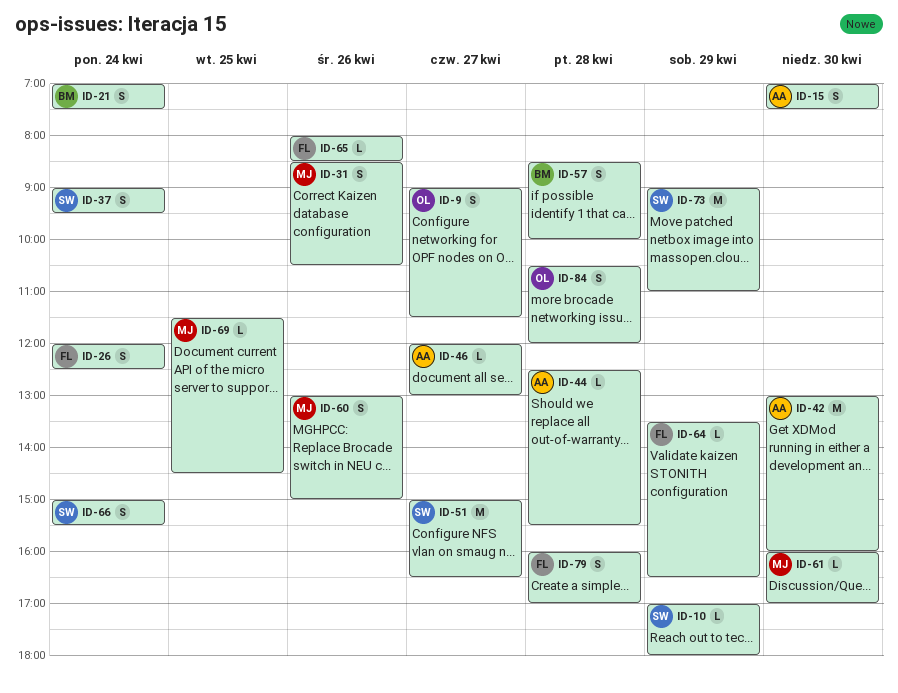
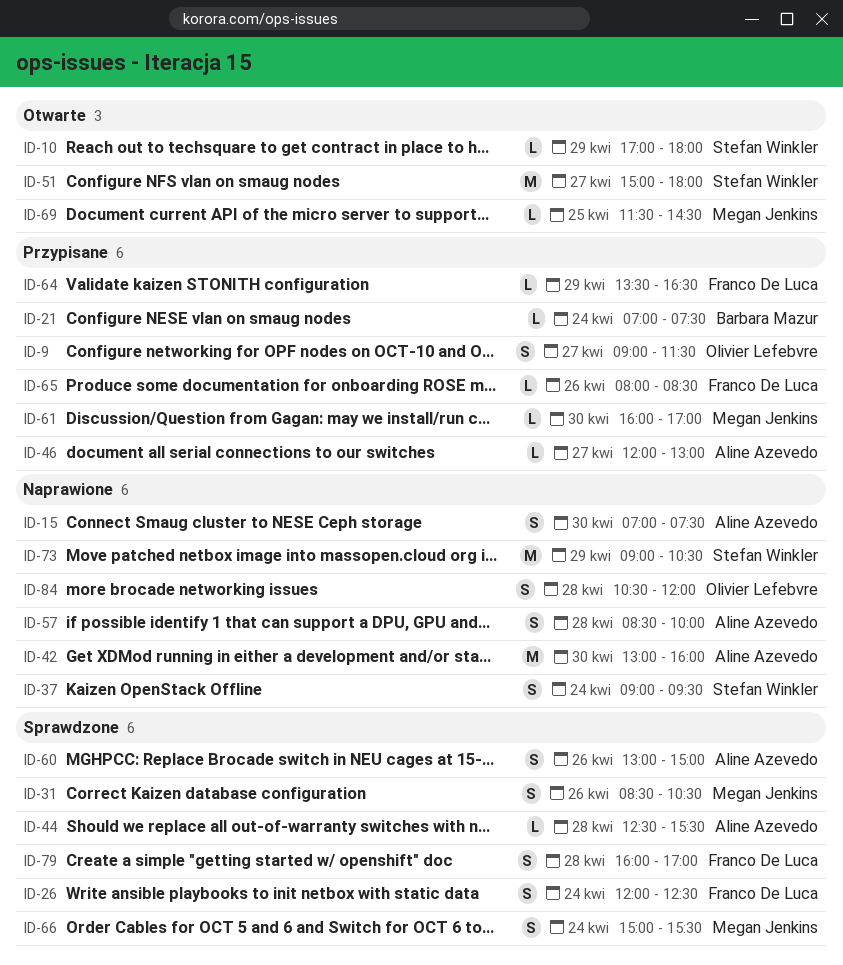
ID-21, estimate: S -> L
ID-51, ends: 16:30 -> 18:00
ID-57, owner: Barbara Mazur -> Aline Azevedo
ID-60, owner: Megan Jenkins -> Aline Azevedo
ID-66, owner: Stefan Winkler -> Megan Jenkins
ID-73, ends: 11:00 -> 10:30

